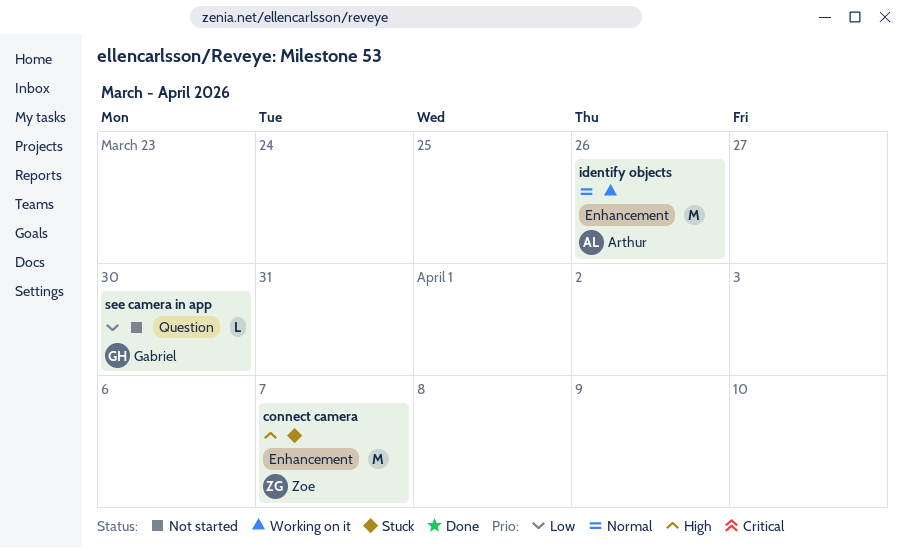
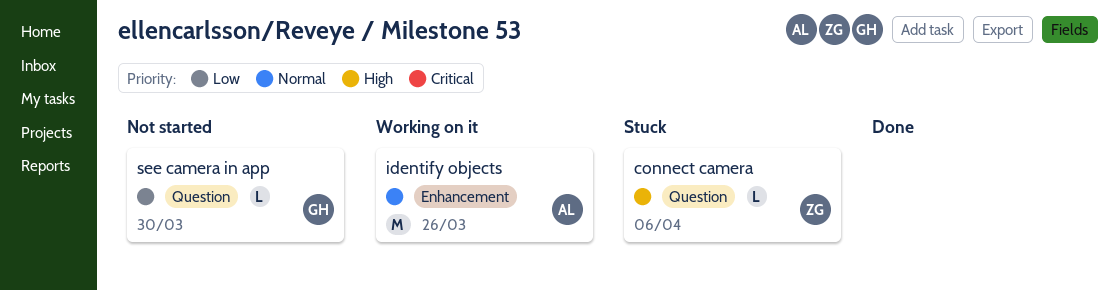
connect camera, label: Enhancement -> Question
connect camera, estimate: M -> L
connect camera, due: Apr 7 -> Apr 6

